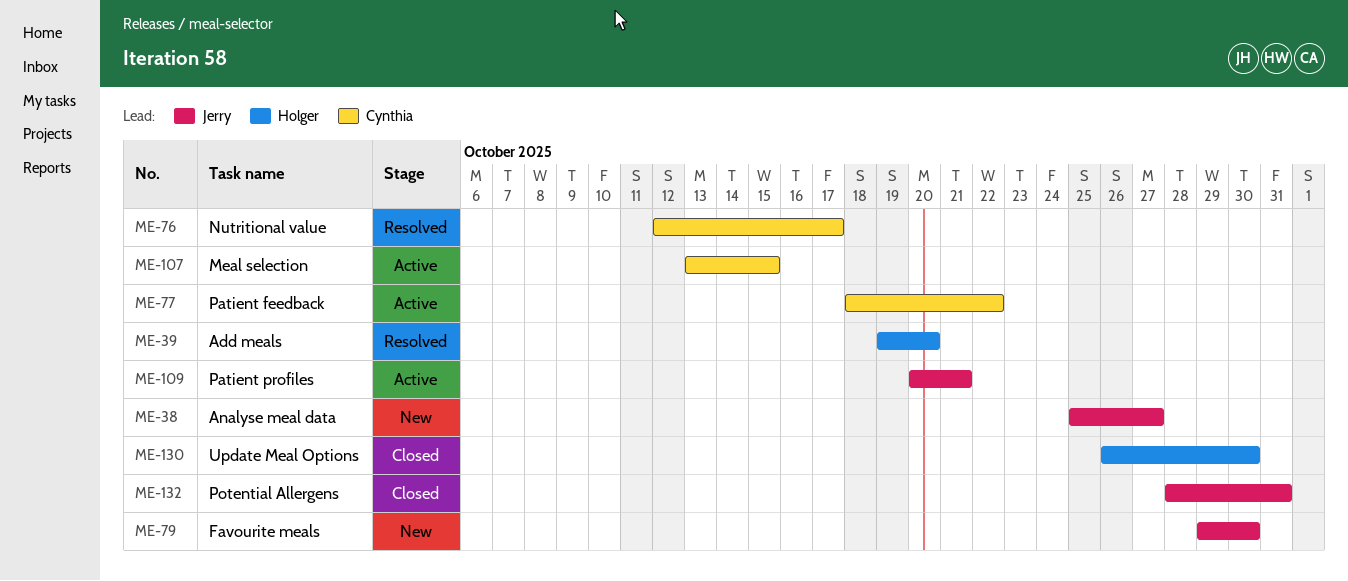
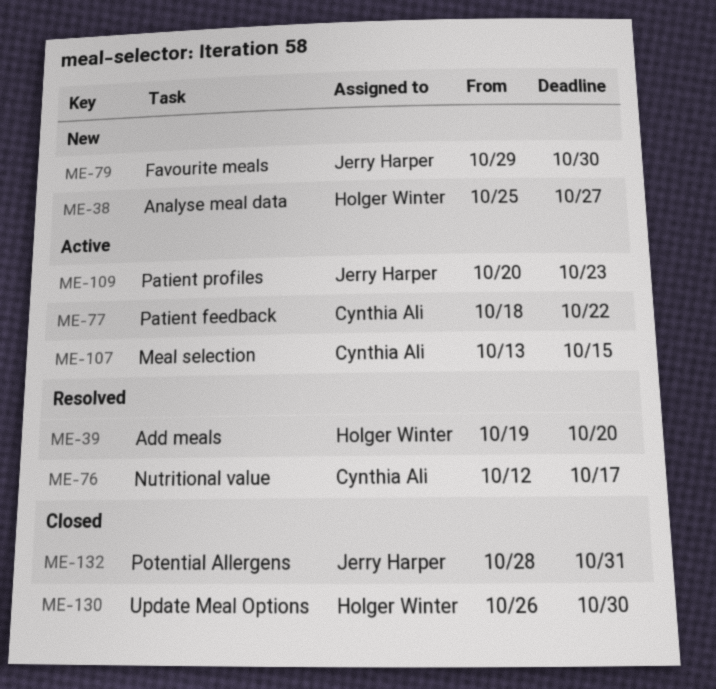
ME-38, owner: Jerry Harper -> Holger Winter
ME-109, due: Oct 21 -> Oct 23

